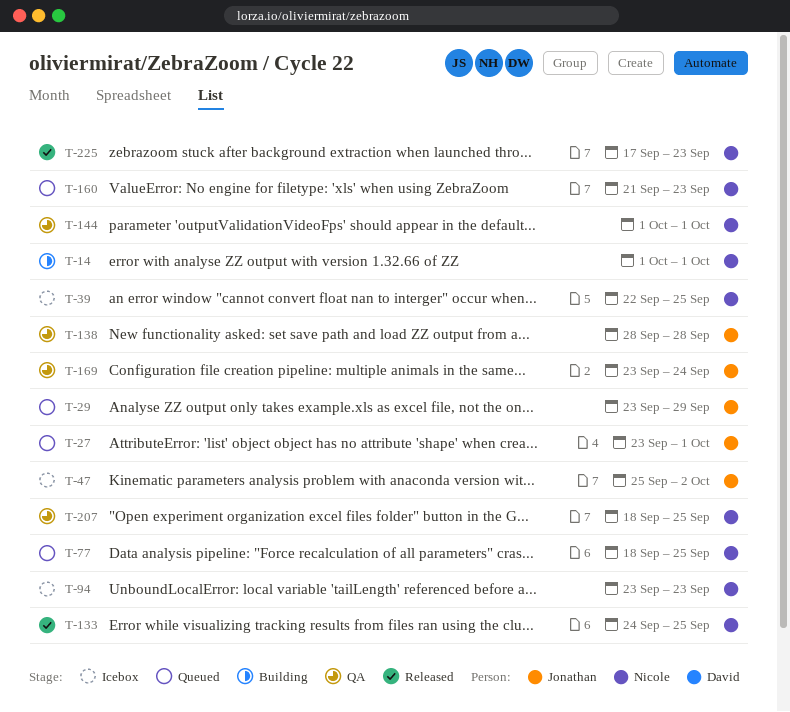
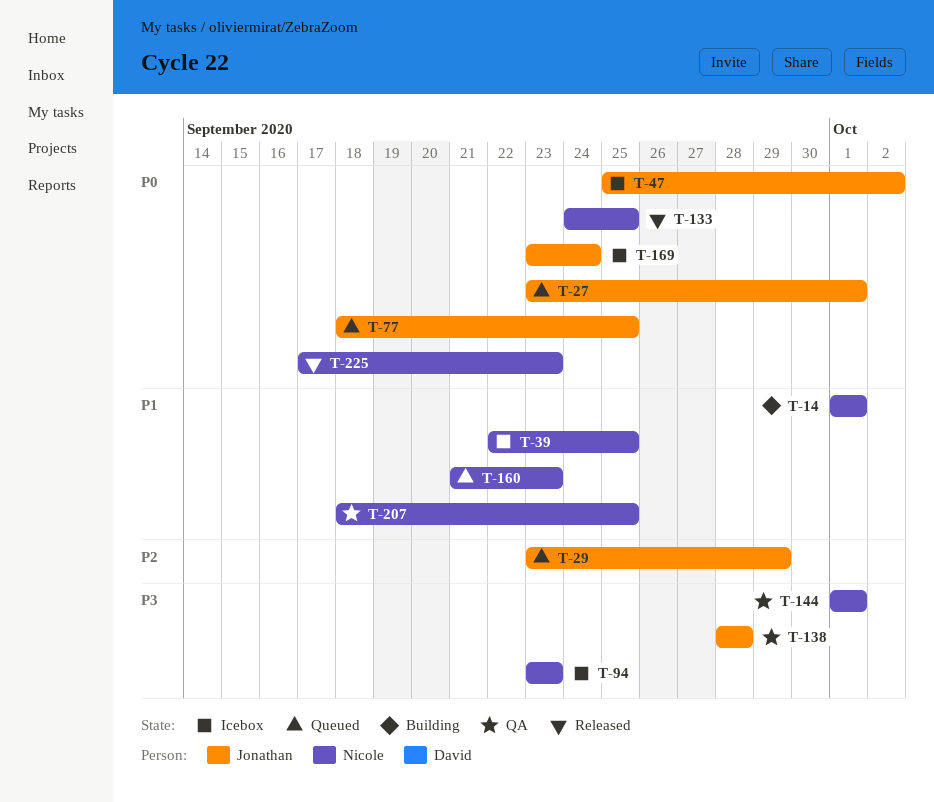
T-77, owner: Nicole -> Jonathan
T-169, status: QA -> Icebox

